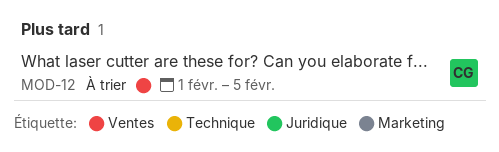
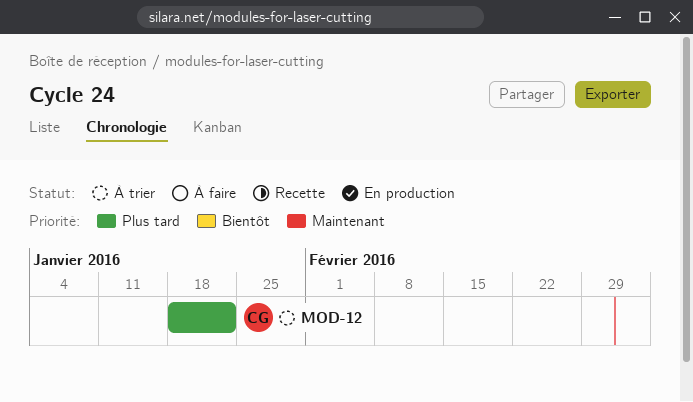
MOD-12, start: Feb 1 -> Jan 18
MOD-12, due: Feb 5 -> Jan 22

